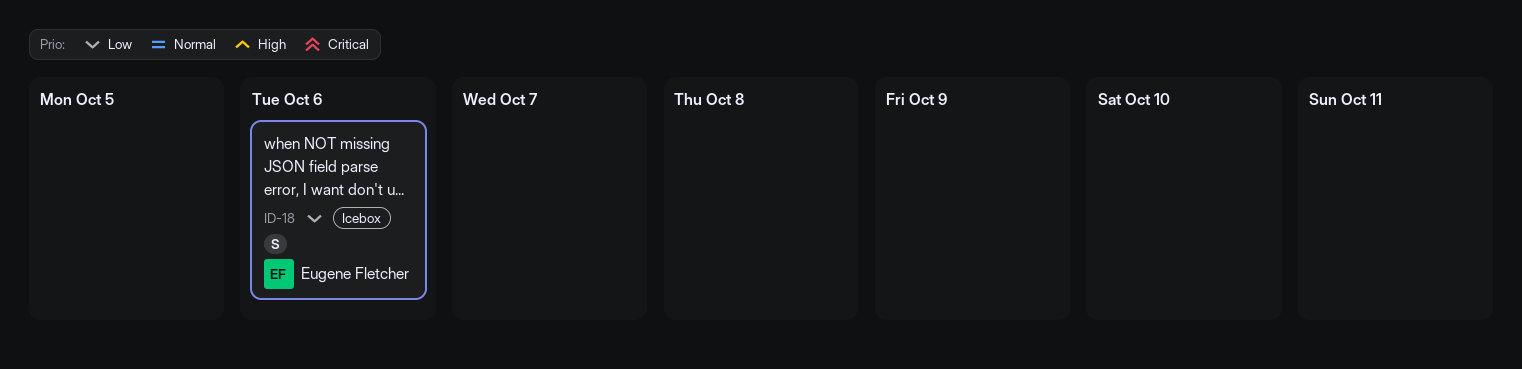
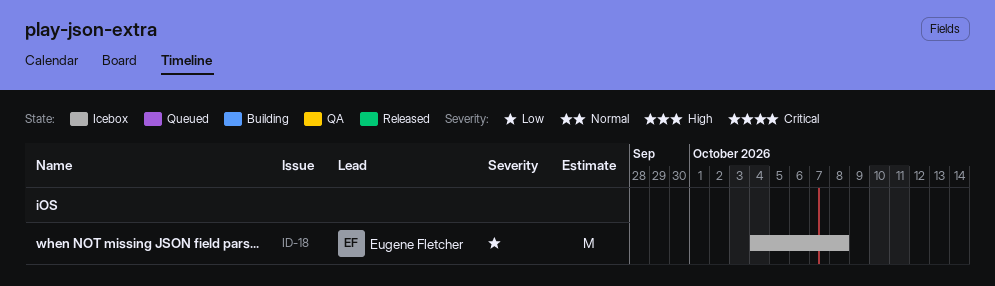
ID-18, estimate: S -> M
ID-18, due: Oct 6 -> Oct 8

